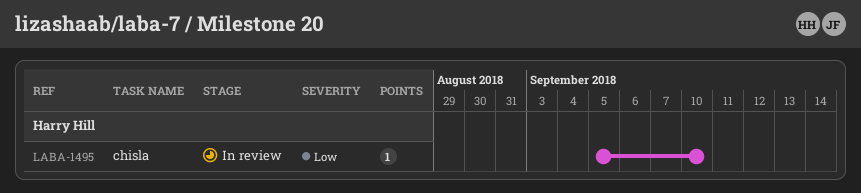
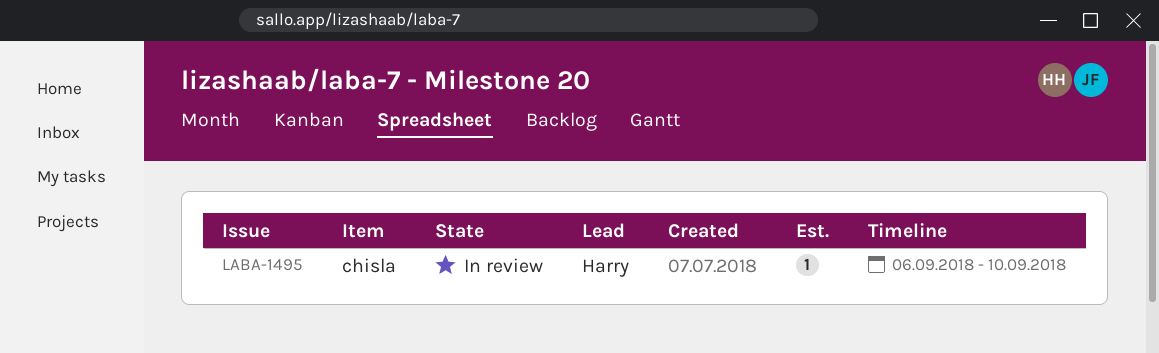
LABA-1495, start: Sep 5 -> Sep 6

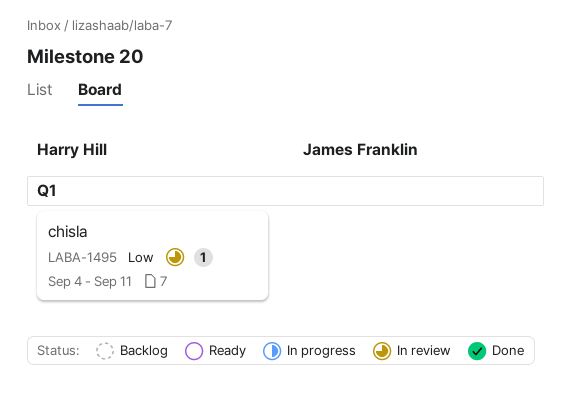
LABA-1495, start: Sep 6 -> Sep 4
LABA-1495, due: Sep 10 -> Sep 11

